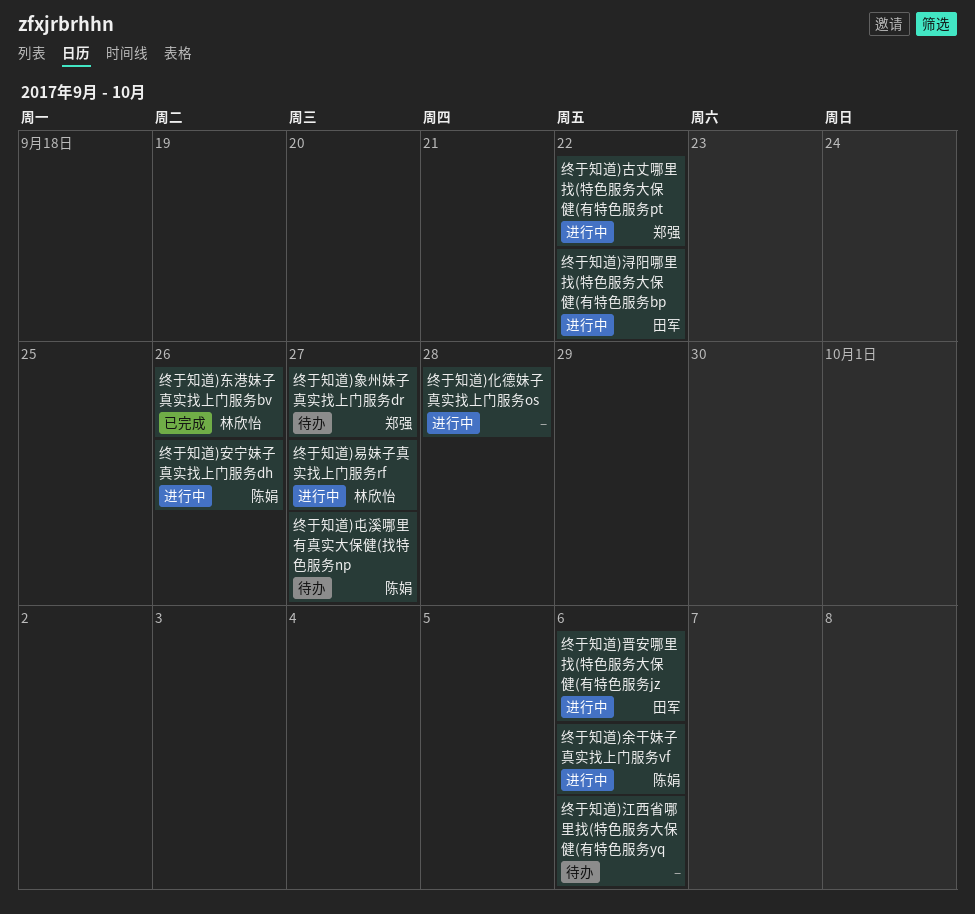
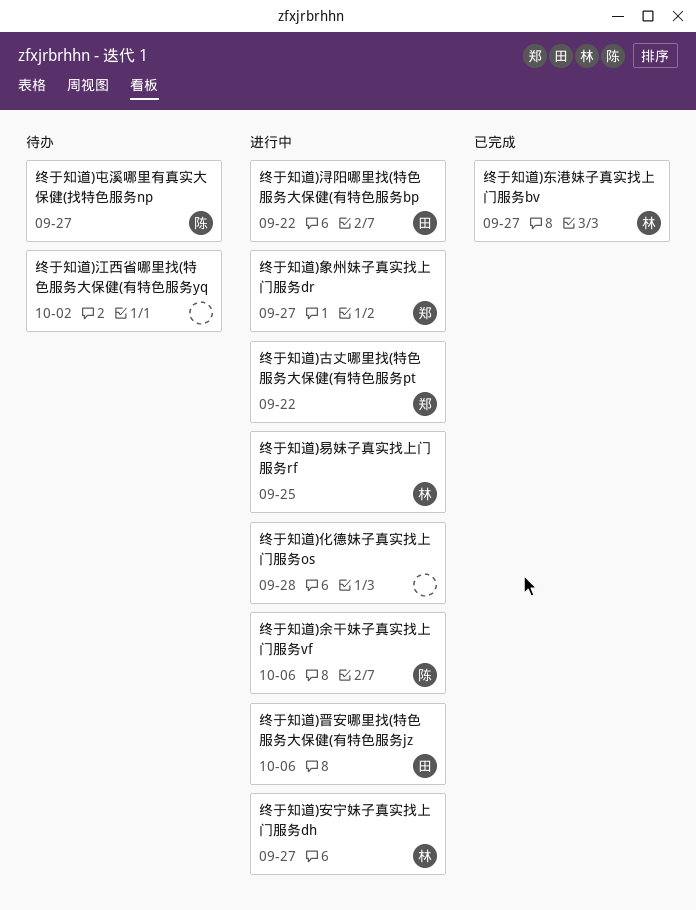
终于知道)东港妹子真实找上门服务bv, due: Sep 26 -> Sep 27
终于知道)安宁妹子真实找上门服务dh, owner: 陈娟 -> 林欣怡
终于知道)安宁妹子真实找上门服务dh, due: Sep 26 -> Sep 27
终于知道)易妹子真实找上门服务rf, due: Sep 27 -> Sep 25
终于知道)江西省哪里找(特色服务大保健(有特色服务yq, due: Oct 6 -> Oct 2
终于知道)象州妹子真实找上门服务dr, status: 待办 -> 进行中

